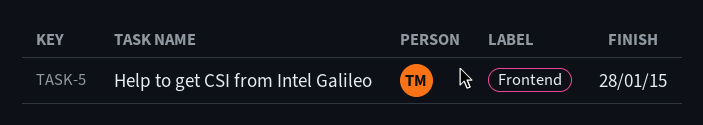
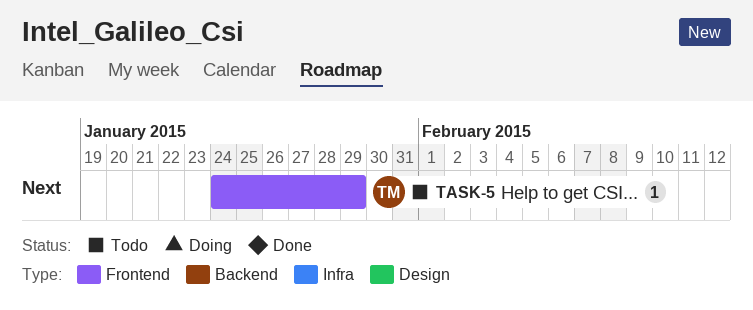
TASK-5, due: Jan 28 -> Jan 29

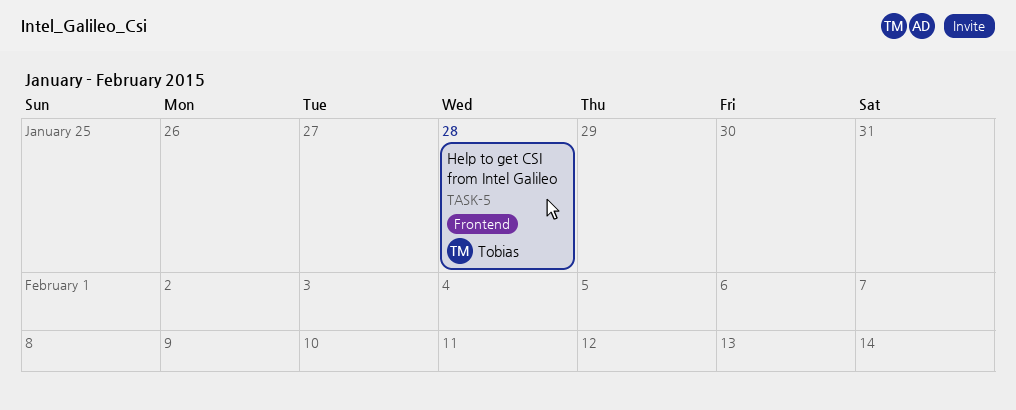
TASK-5, due: Jan 29 -> Jan 28

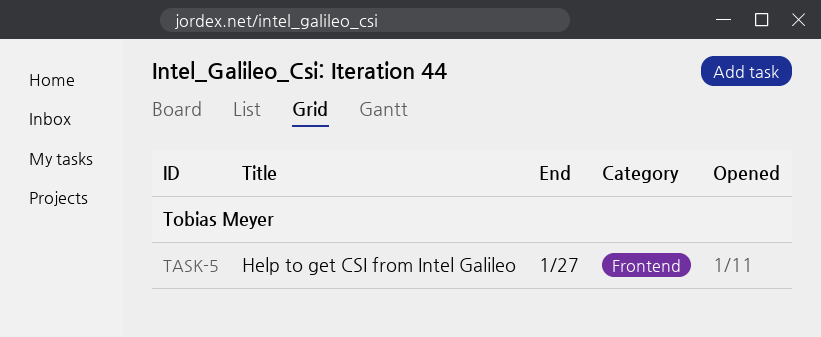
TASK-5, due: Jan 28 -> Jan 27

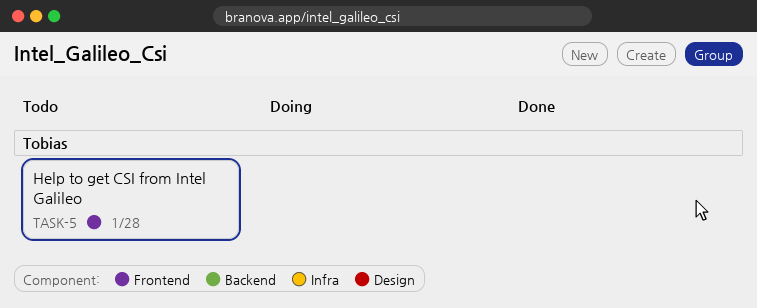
TASK-5, due: Jan 27 -> Jan 28

